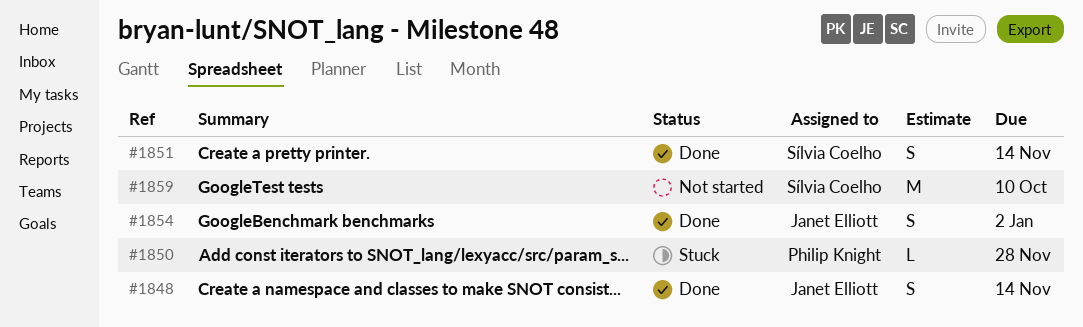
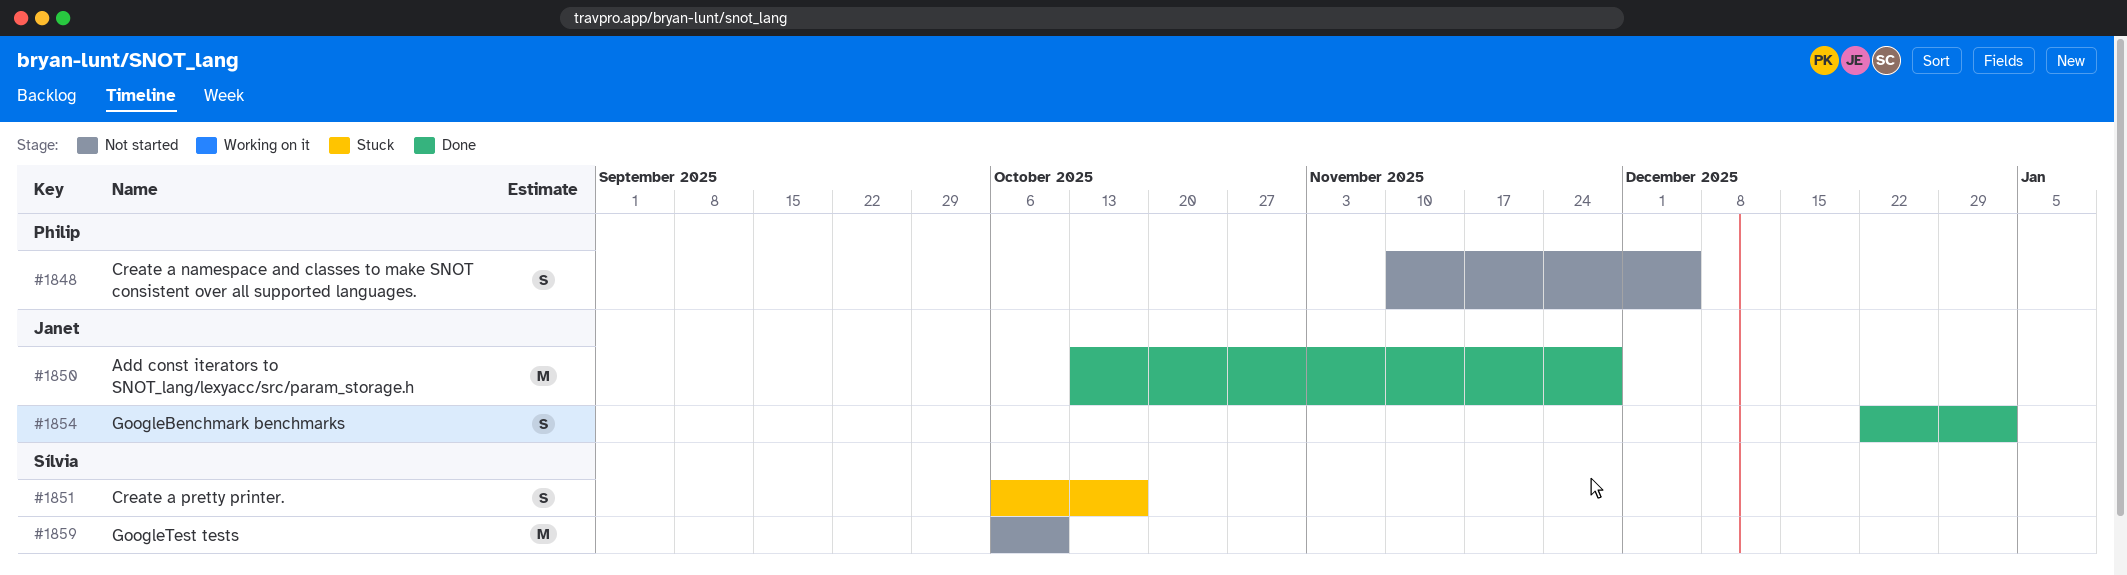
#1848, status: Done -> Not started
#1848, owner: Janet Elliott -> Philip Knight
#1848, due: Nov 14 -> Dec 5
#1850, status: Stuck -> Done
#1850, owner: Philip Knight -> Janet Elliott
#1850, estimate: L -> M
#1851, status: Done -> Stuck
#1851, due: Nov 14 -> Oct 17

